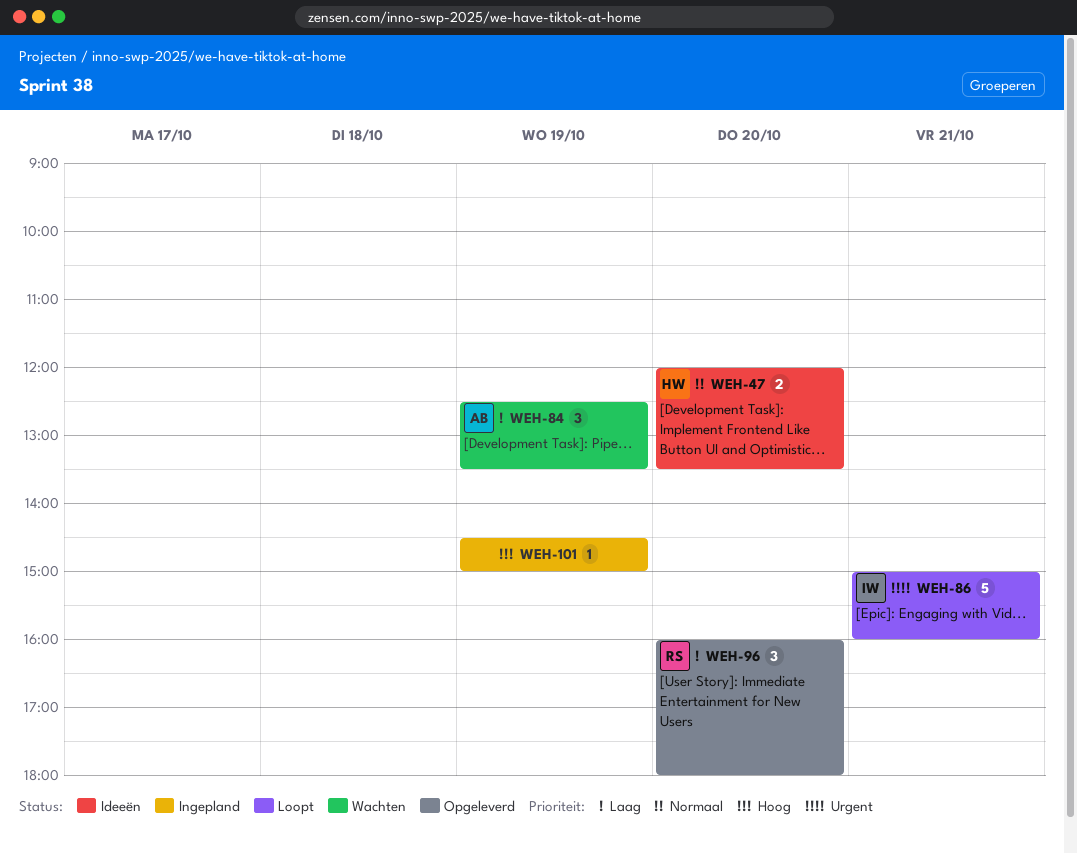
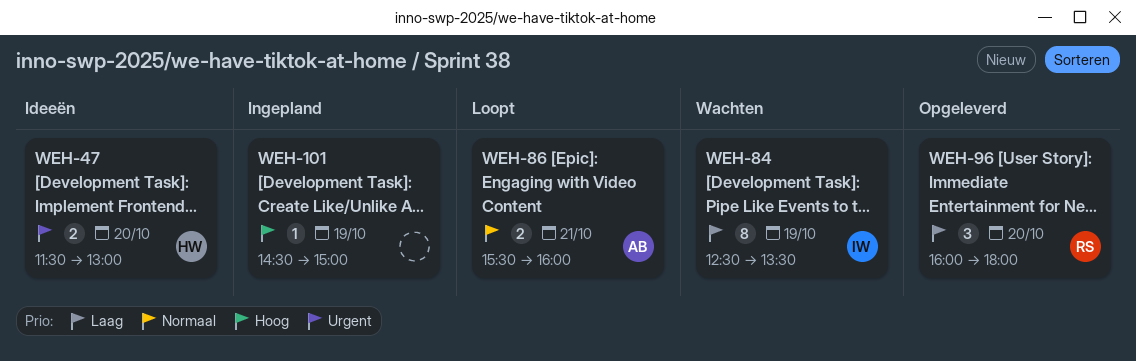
WEH-47, priority: Normaal -> Urgent
WEH-47, begins: 12:00 -> 11:30
WEH-47, ends: 13:30 -> 13:00
WEH-84, owner: AB -> IW
WEH-84, estimate: 3 -> 8
WEH-86, owner: IW -> AB
WEH-86, priority: Urgent -> Normaal
WEH-86, estimate: 5 -> 2
WEH-86, begins: 15:00 -> 15:30

